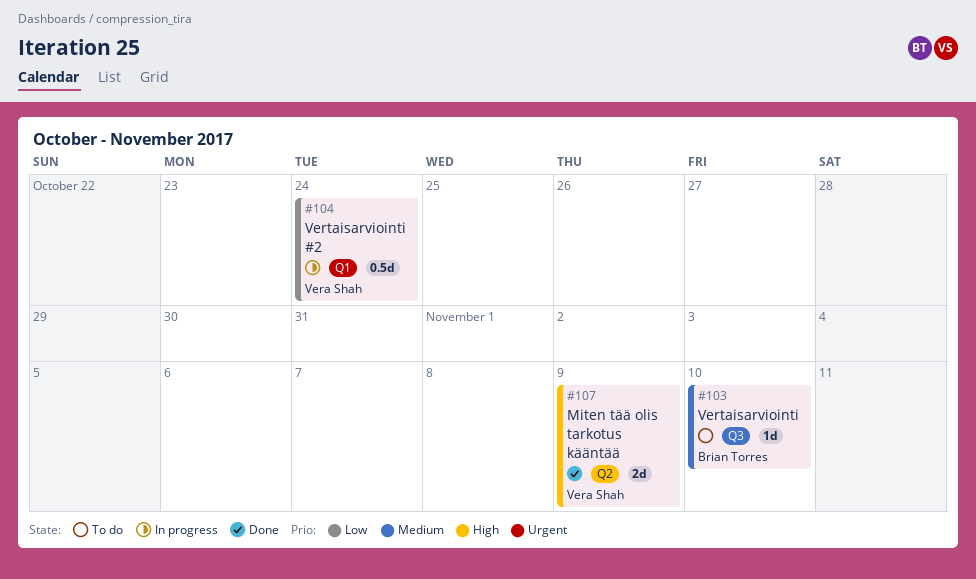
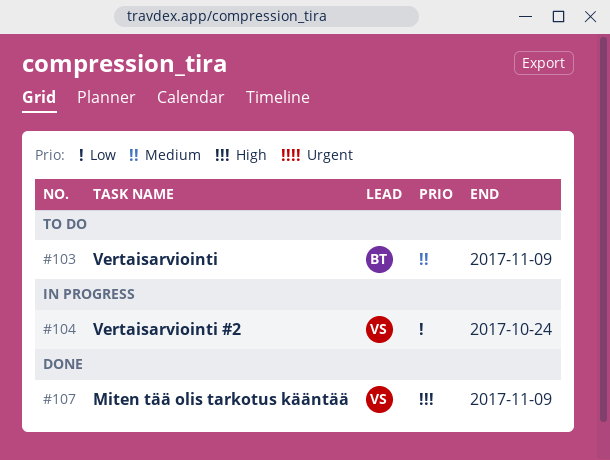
#103, due: Nov 10 -> Nov 9

